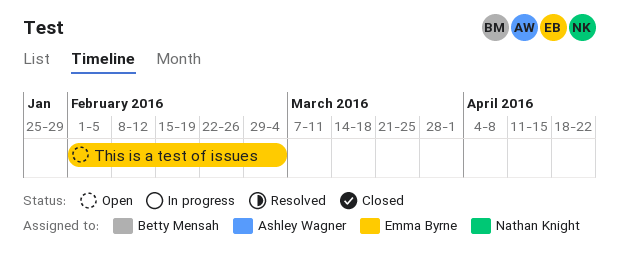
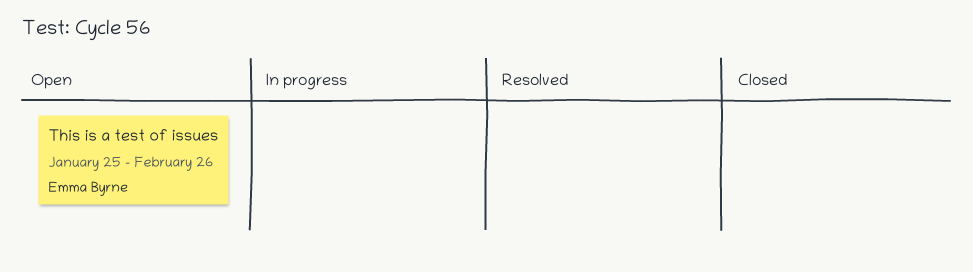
This is a test of issues, start: Feb 1 -> Jan 25
This is a test of issues, due: Mar 4 -> Feb 26

